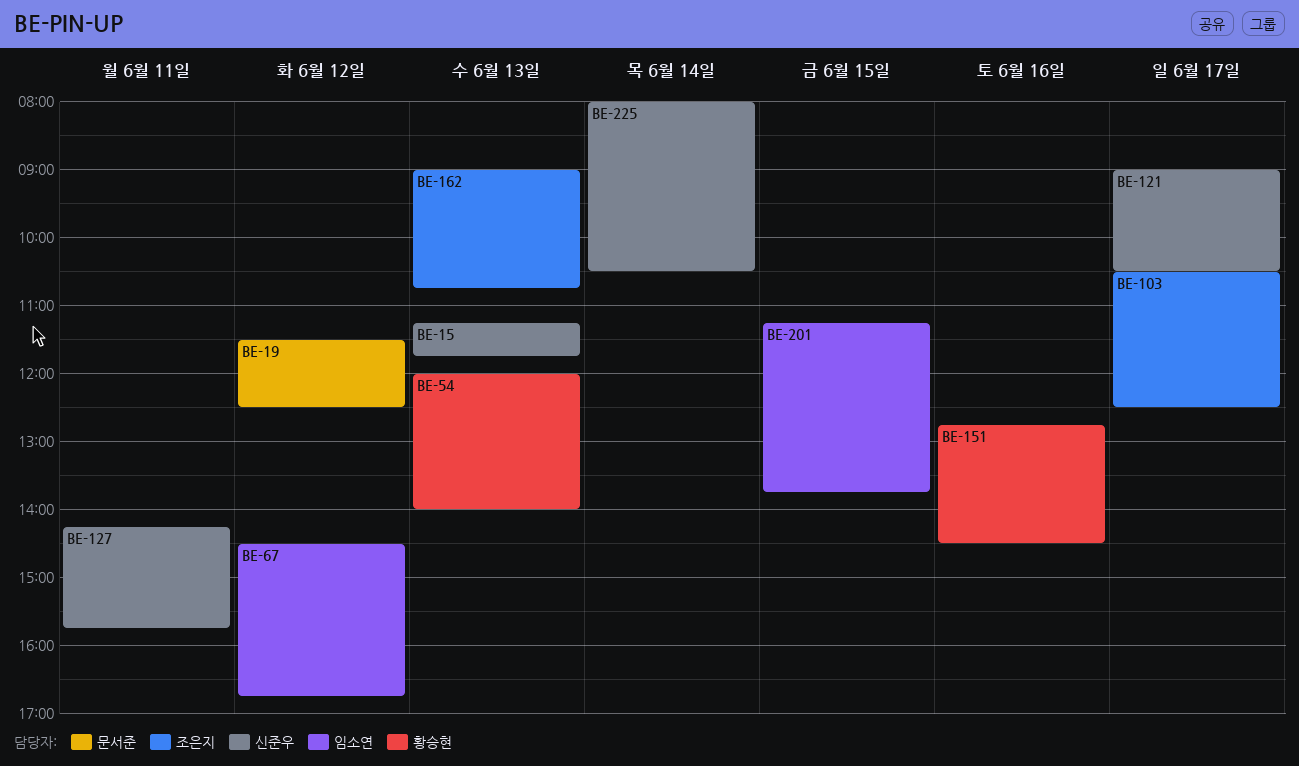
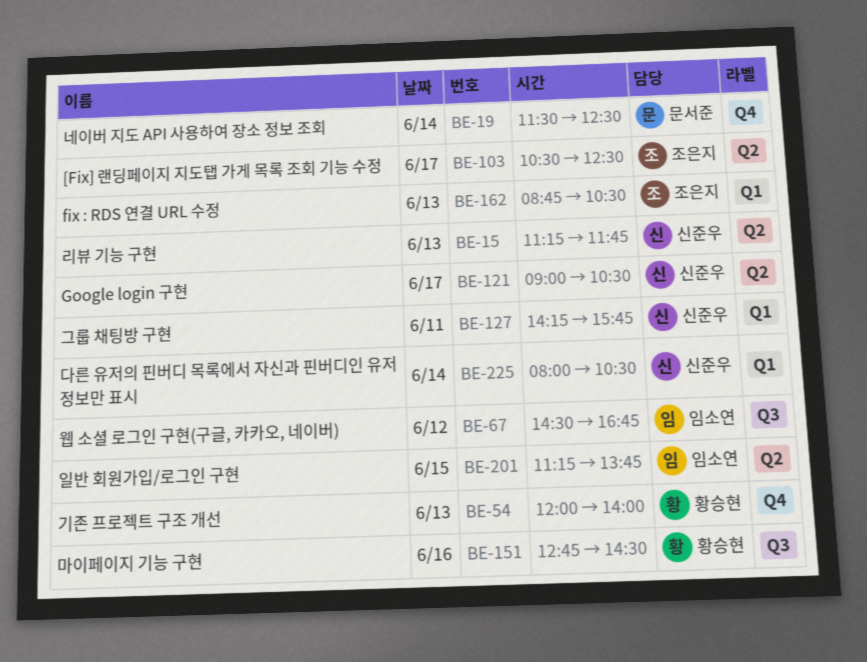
BE-19, day: Jun 12 -> Jun 14
BE-162, begins: 09:00 -> 08:45
BE-162, ends: 10:45 -> 10:30

